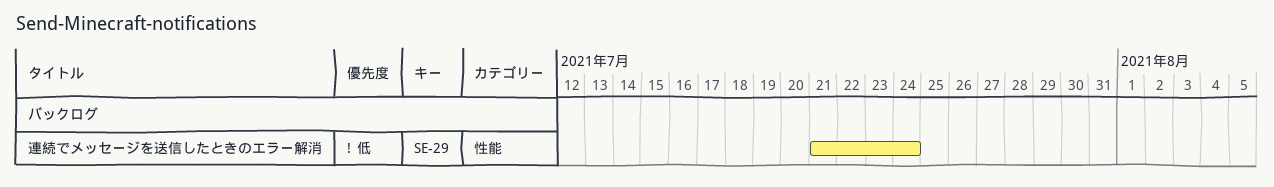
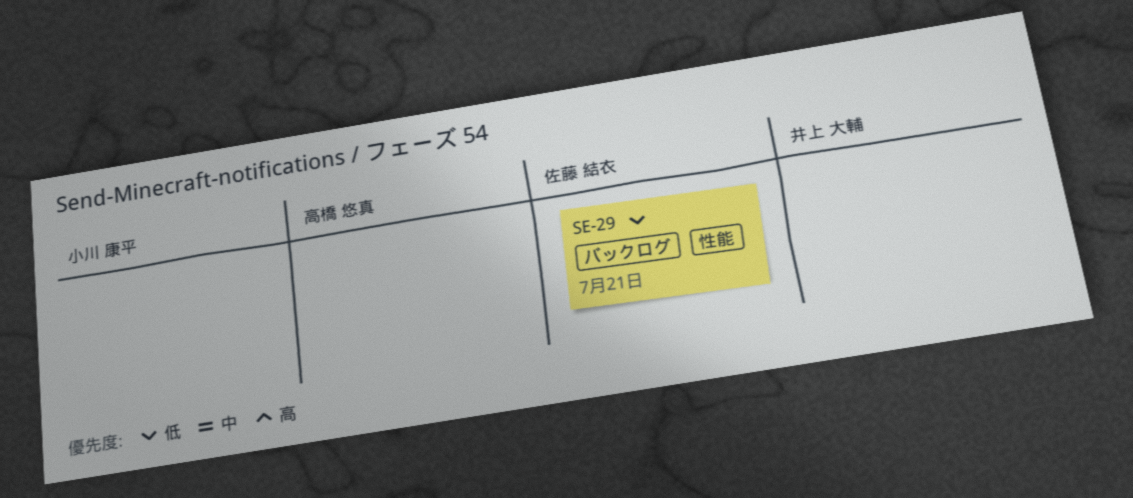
SE-29, due: Jul 24 -> Jul 21

